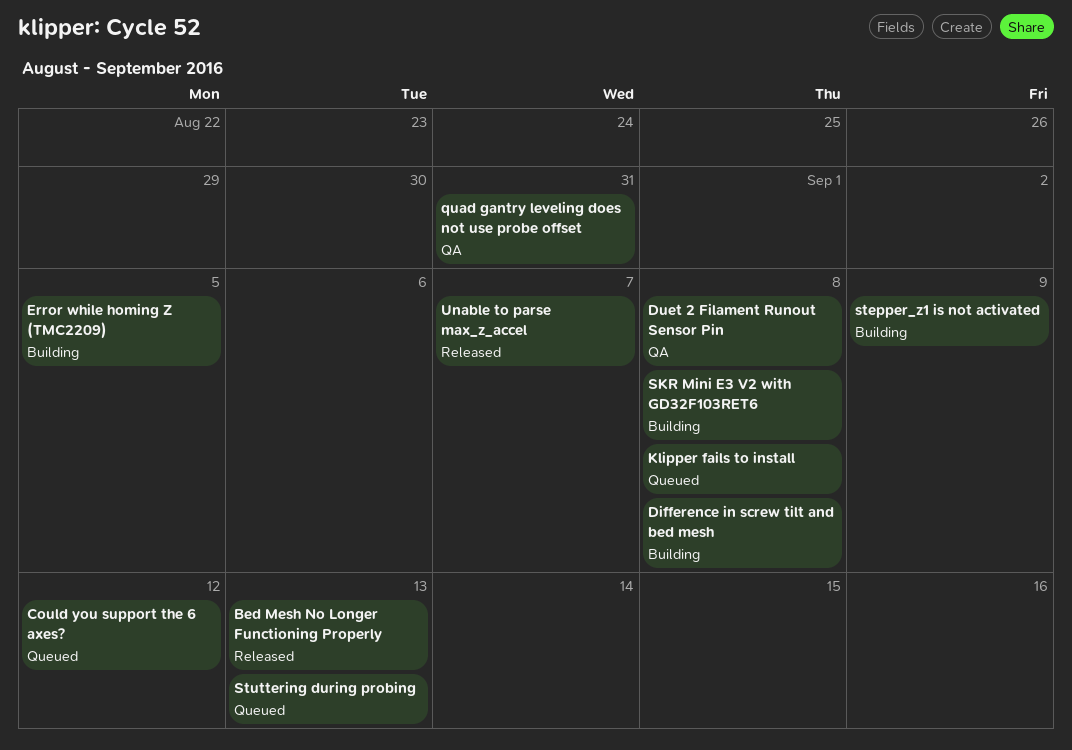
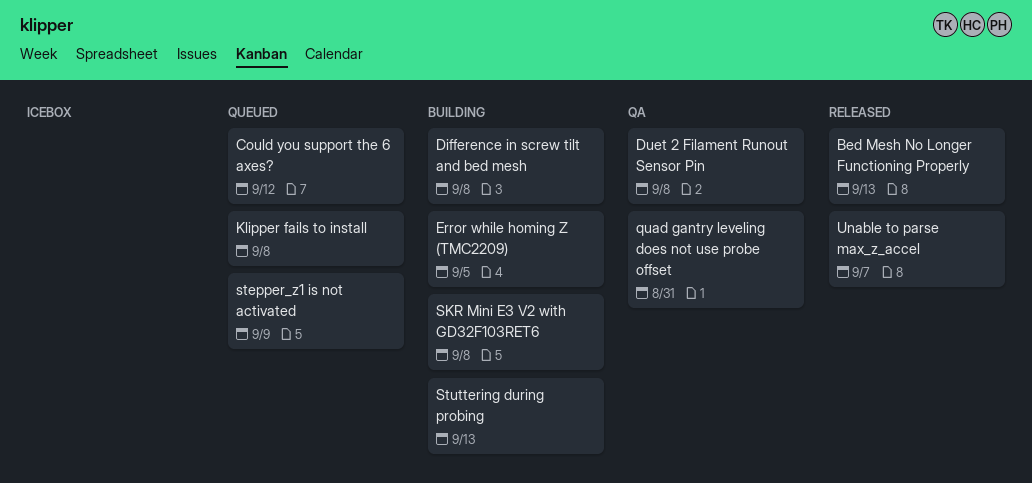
stepper_z1 is not activated, status: Building -> Queued
Stuttering during probing, status: Queued -> Building

